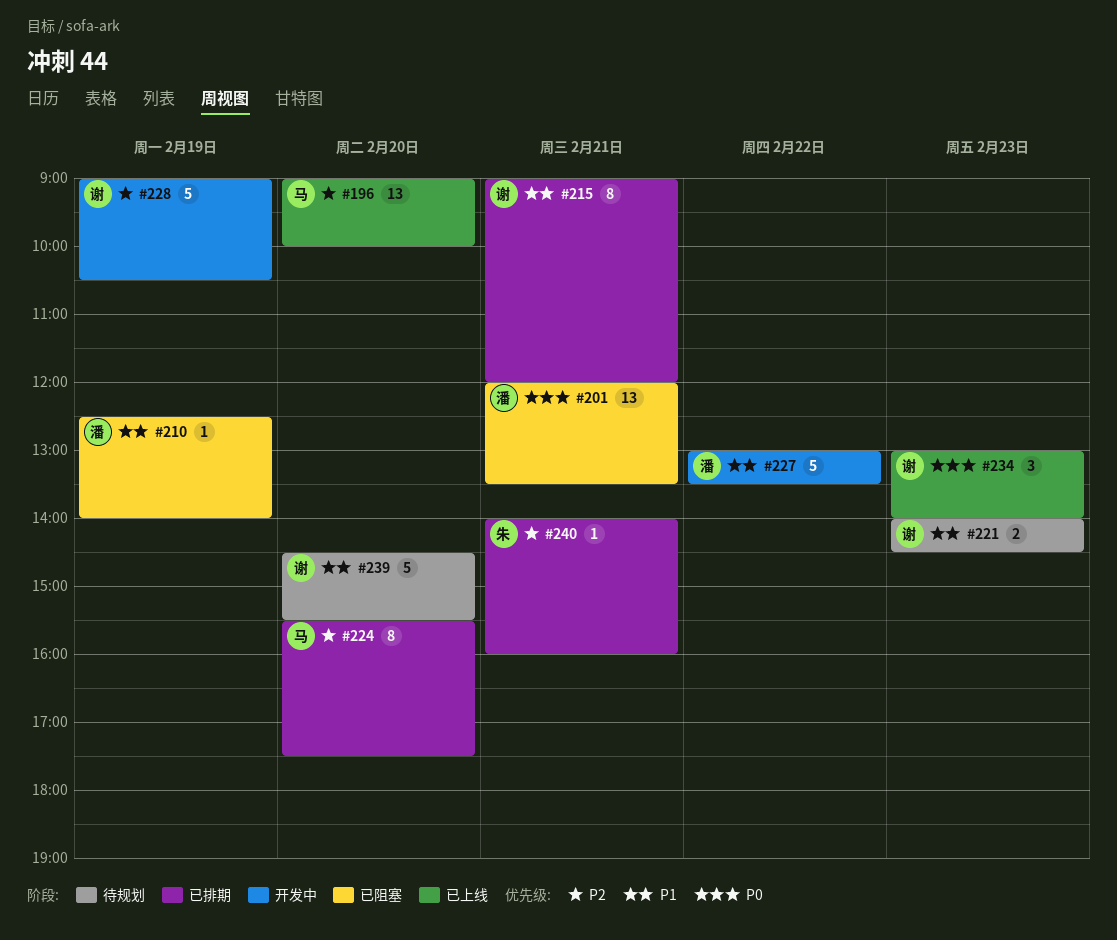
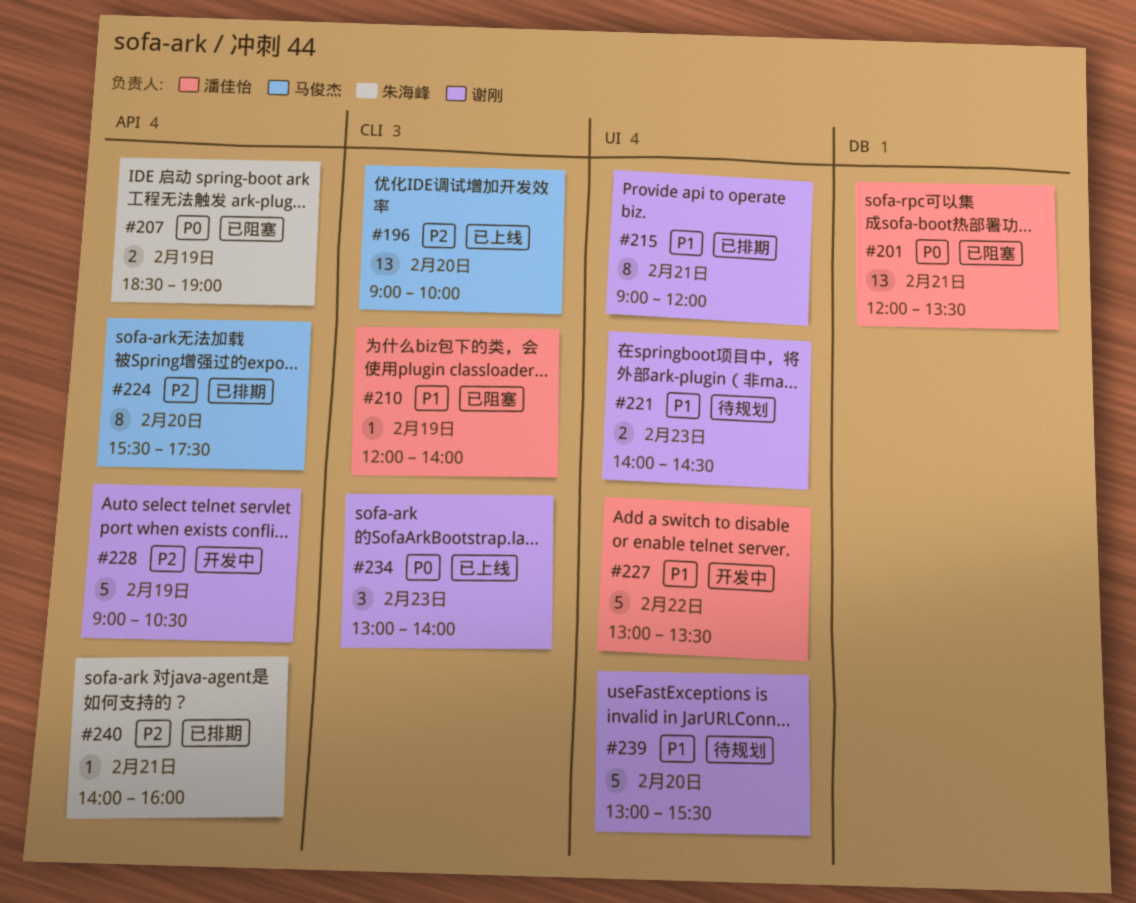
#207: none -> present
#210, begins: 12:30 -> 12:00
#239, begins: 14:30 -> 13:00

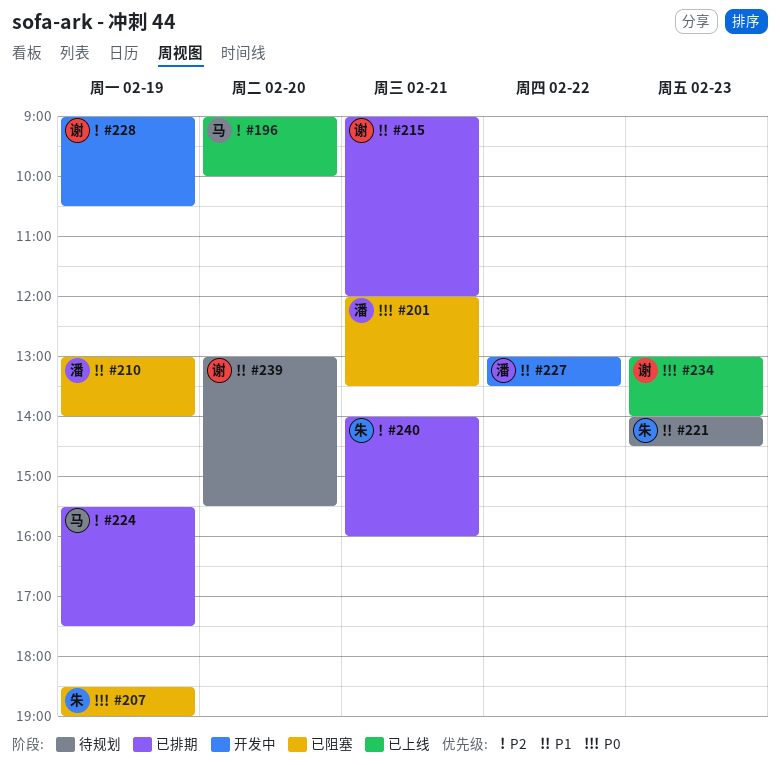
#210, begins: 12:00 -> 13:00
#221, owner: 谢刚 -> 朱海峰
#224, day: Feb 20 -> Feb 19

